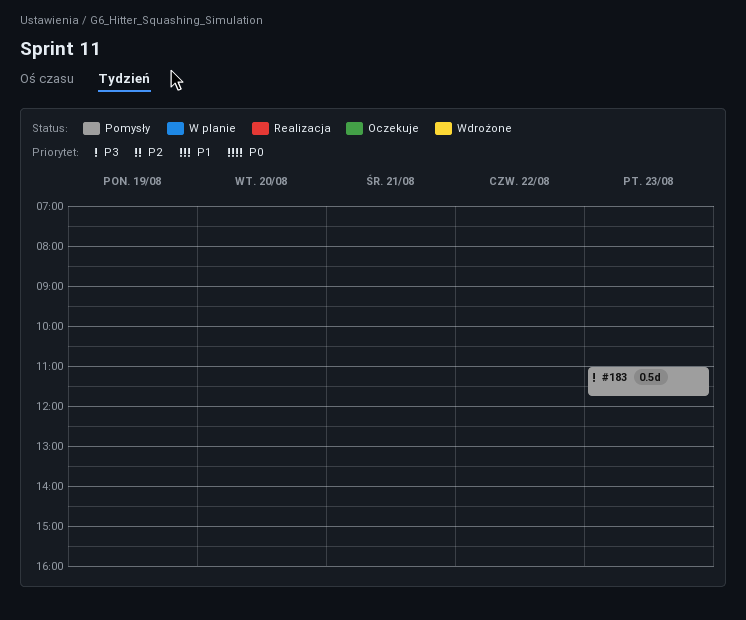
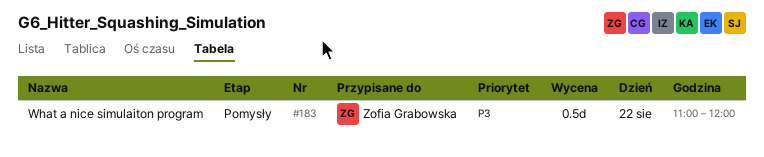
#183, day: Aug 23 -> Aug 22
#183, ends: 11:45 -> 12:00

